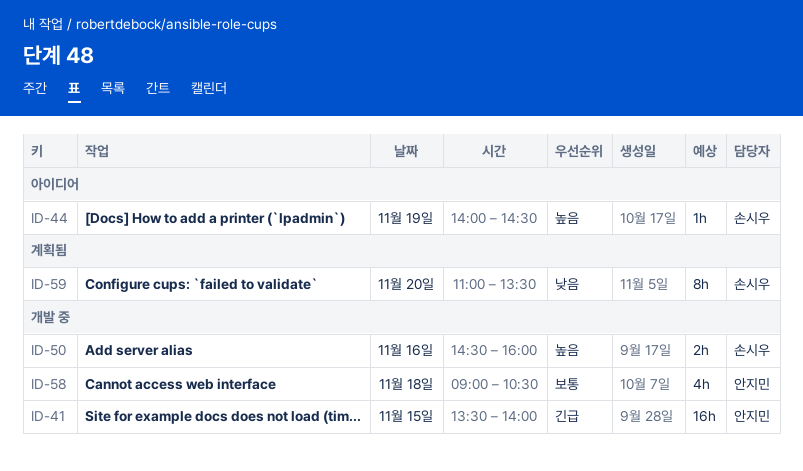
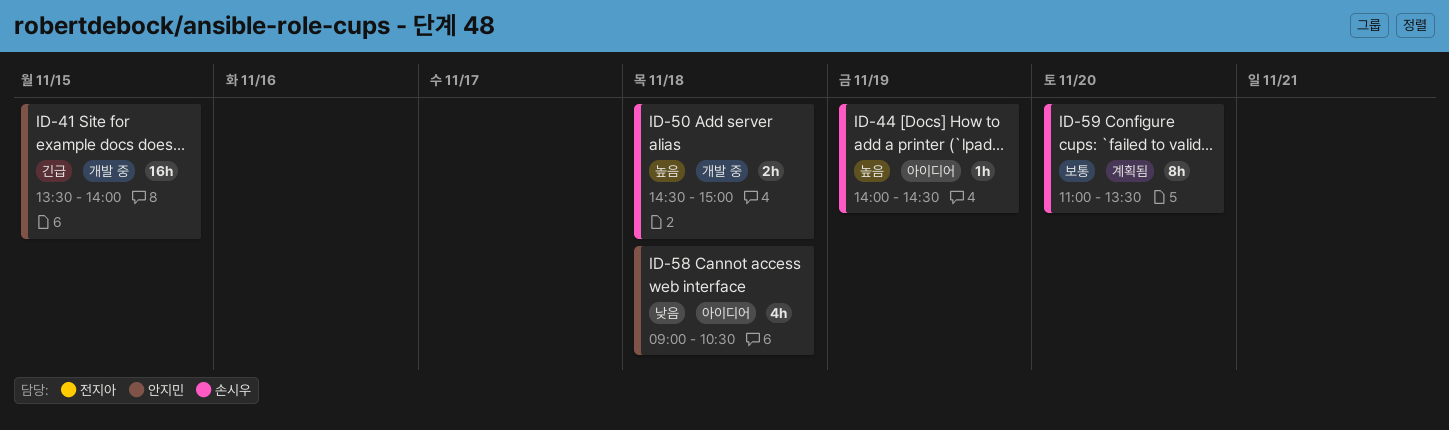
ID-50, day: Nov 16 -> Nov 18
ID-50, ends: 16:00 -> 15:00
ID-58, status: 개발 중 -> 아이디어
ID-58, priority: 보통 -> 낮음
ID-59, priority: 낮음 -> 보통

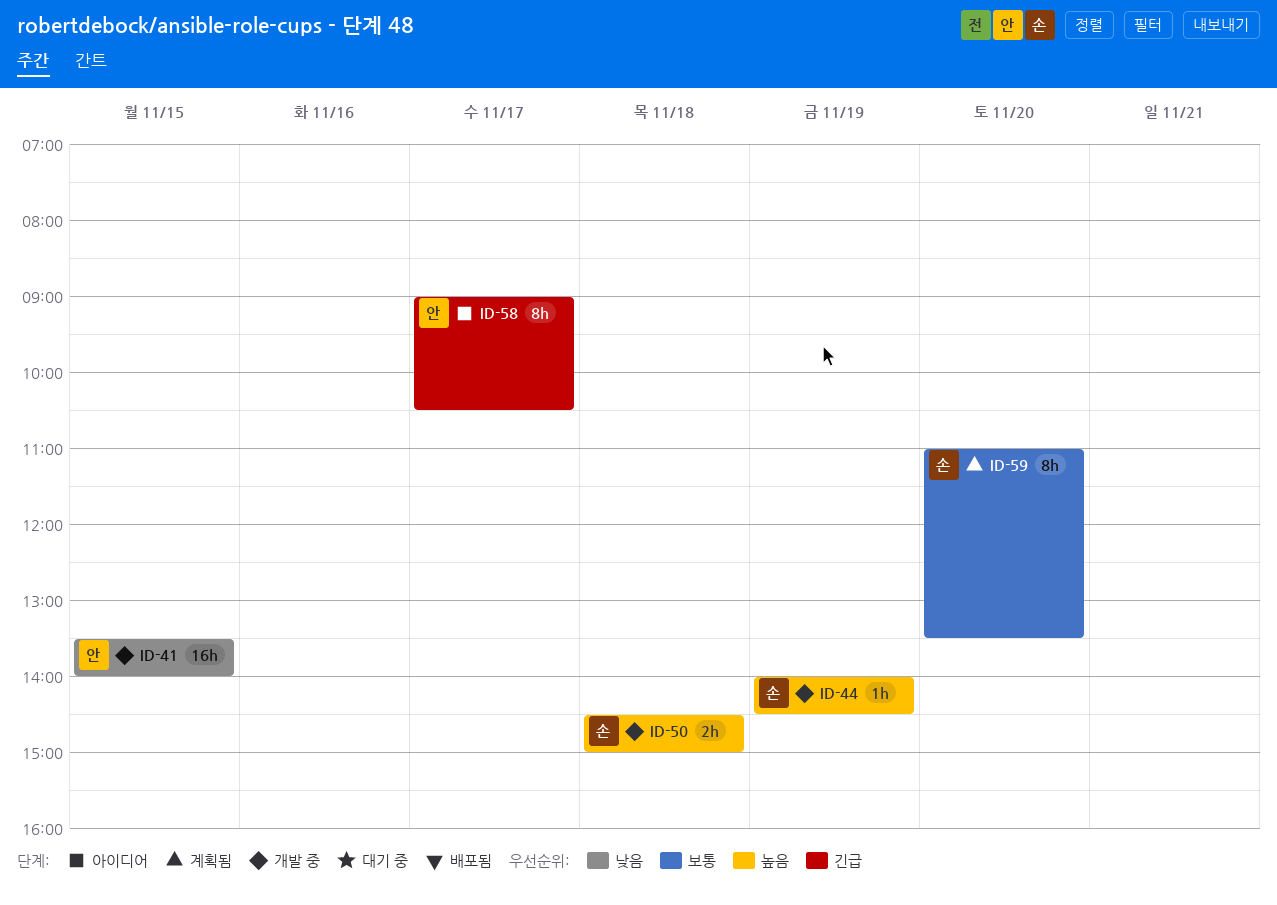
ID-41, priority: 긴급 -> 낮음
ID-44, status: 아이디어 -> 개발 중
ID-58, priority: 낮음 -> 긴급
ID-58, estimate: 4h -> 8h
ID-58, day: Nov 18 -> Nov 17

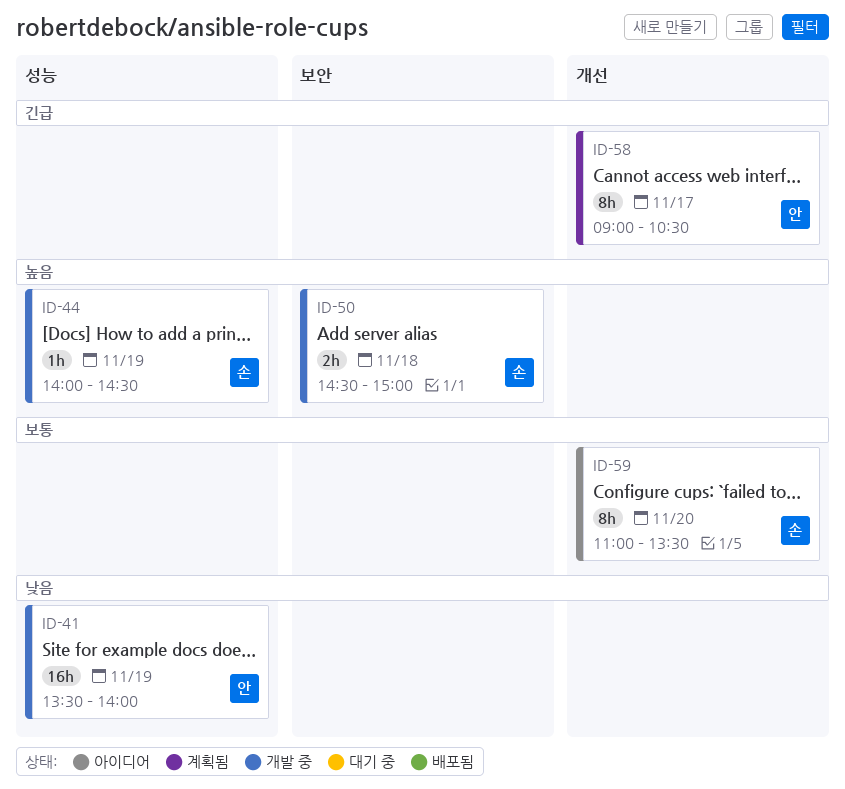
ID-41, day: Nov 15 -> Nov 19
ID-58, status: 아이디어 -> 계획됨
ID-59, status: 계획됨 -> 아이디어

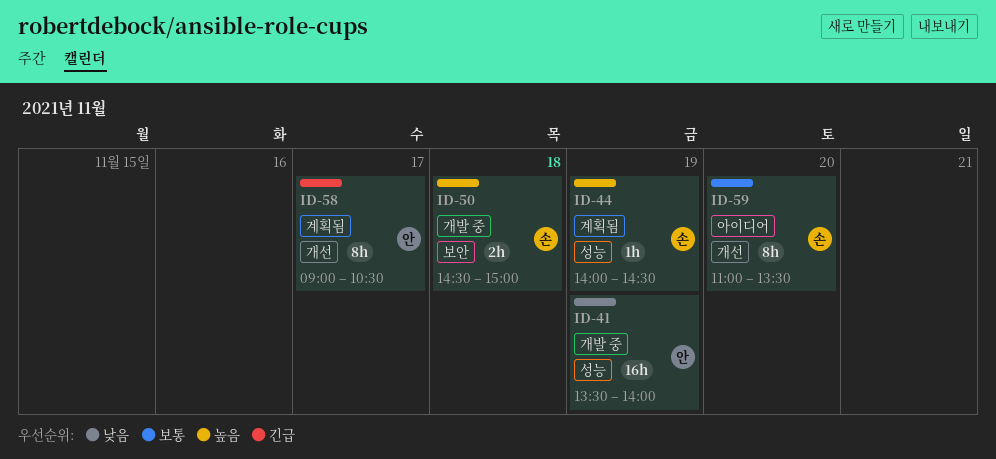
ID-44, status: 개발 중 -> 계획됨

